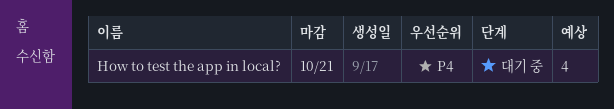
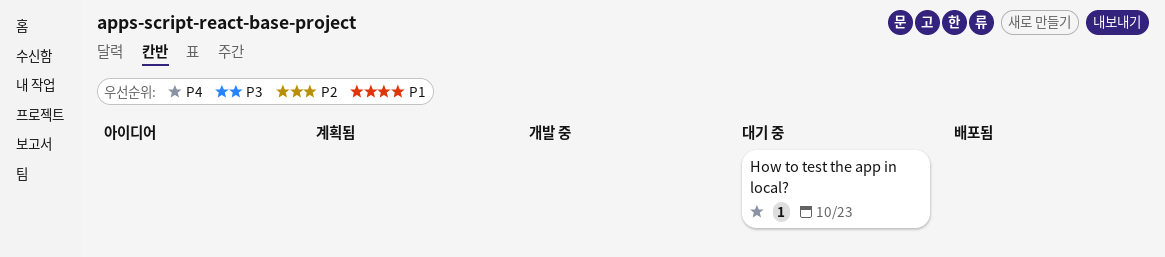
How to test the app in local?, estimate: 4 -> 1
How to test the app in local?, due: Oct 21 -> Oct 23

